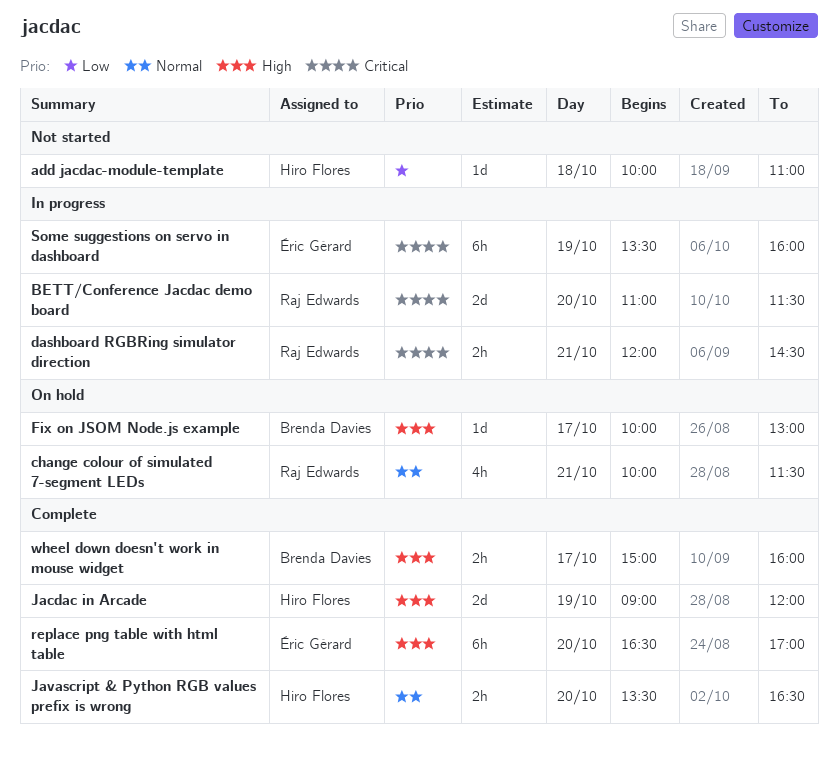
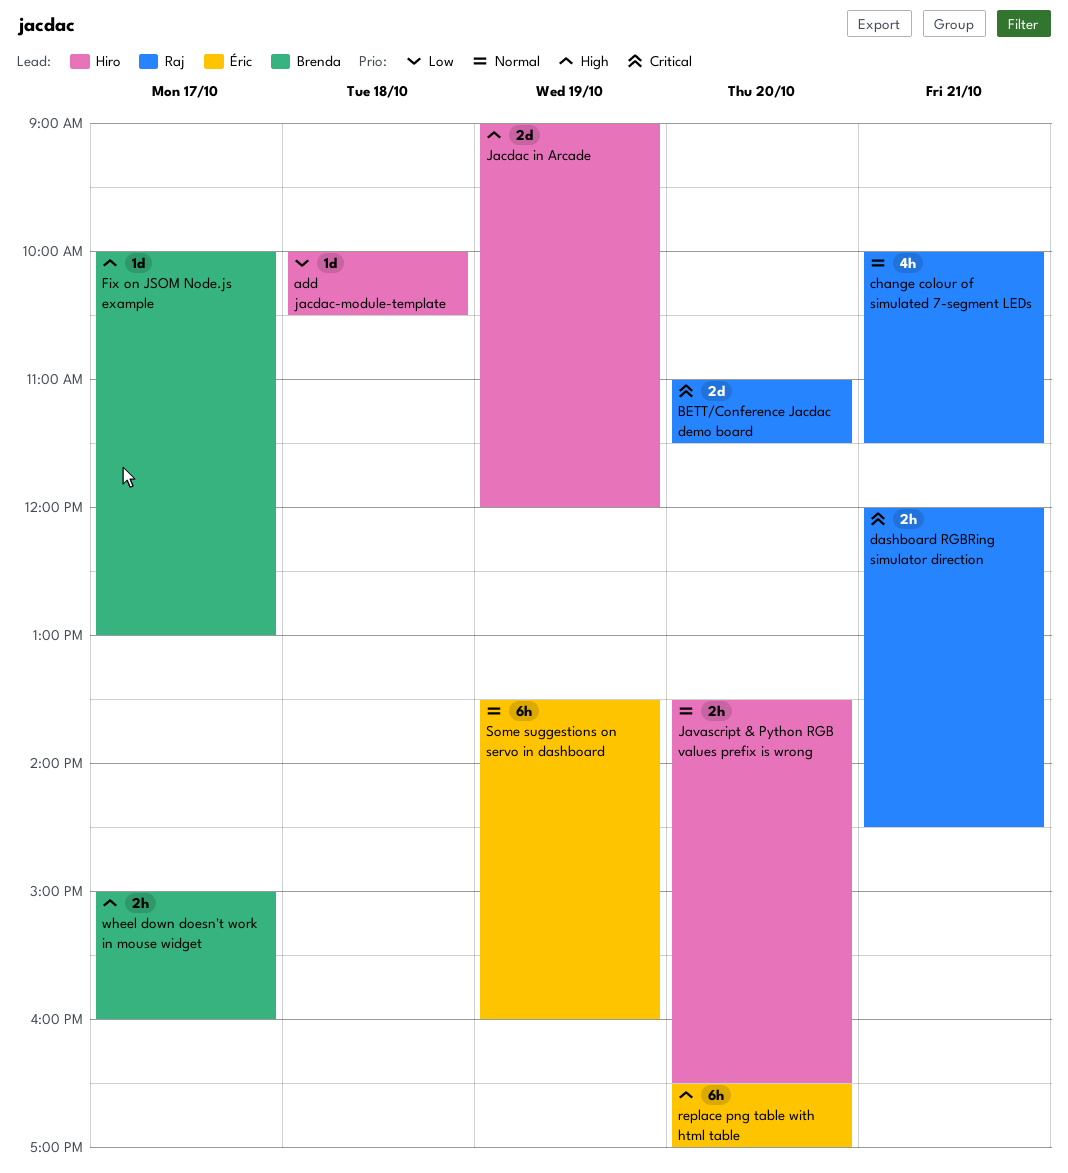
add jacdac-module-template, ends: 11:00 -> 10:30
Some suggestions on servo in dashboard, priority: Critical -> Normal

